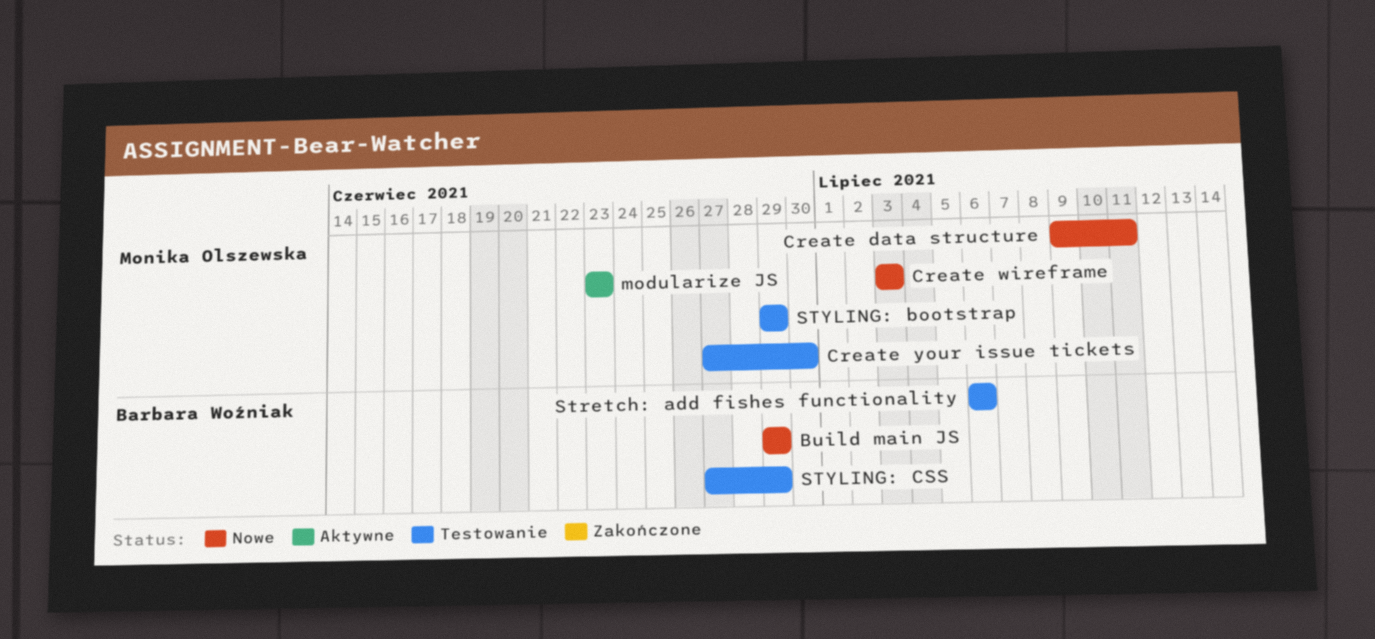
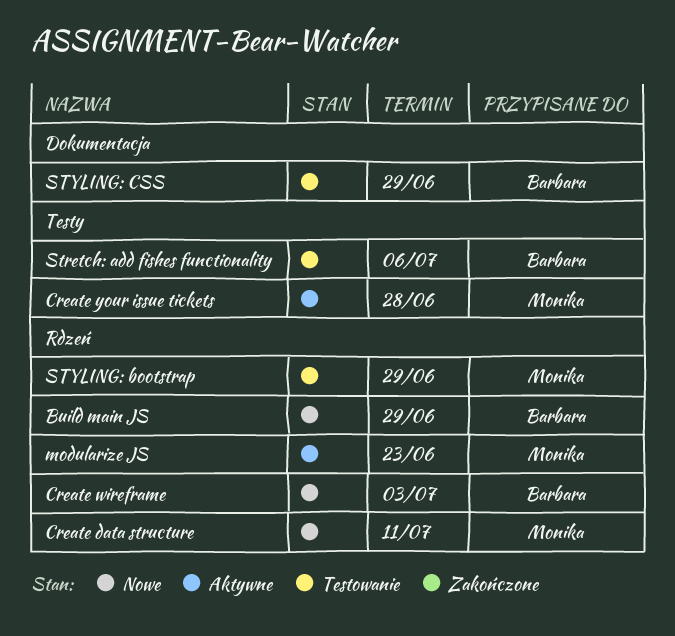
Create wireframe, owner: Monika Olszewska -> Barbara Woźniak
Create your issue tickets, status: Testowanie -> Aktywne
Create your issue tickets, due: Jun 30 -> Jun 28

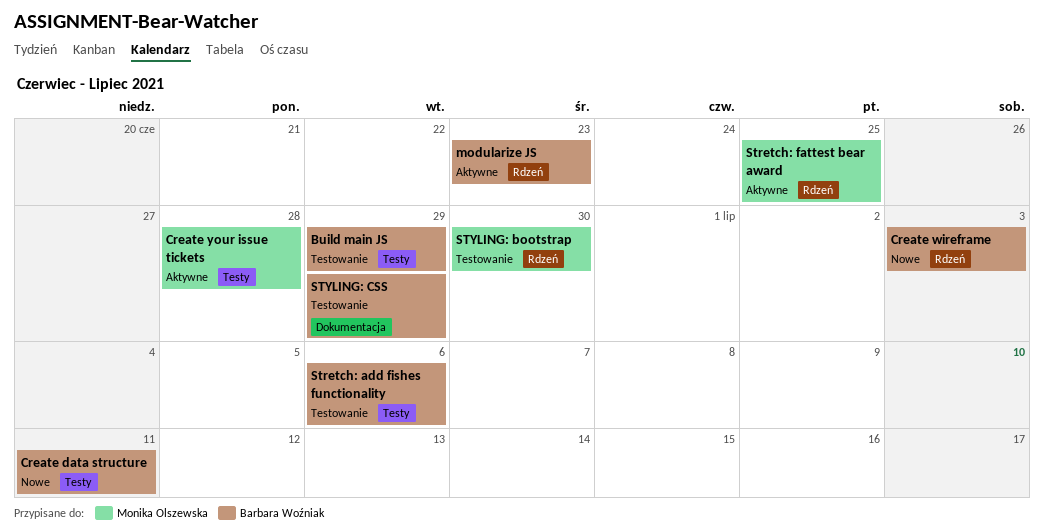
Build main JS, status: Nowe -> Testowanie
Build main JS, label: Rdzeń -> Testy
Create data structure, owner: Monika Olszewska -> Barbara Woźniak
Create data structure, label: Rdzeń -> Testy
modularize JS, owner: Monika Olszewska -> Barbara Woźniak
Stretch: fattest bear award: none -> present
STYLING: bootstrap, due: Jun 29 -> Jun 30

